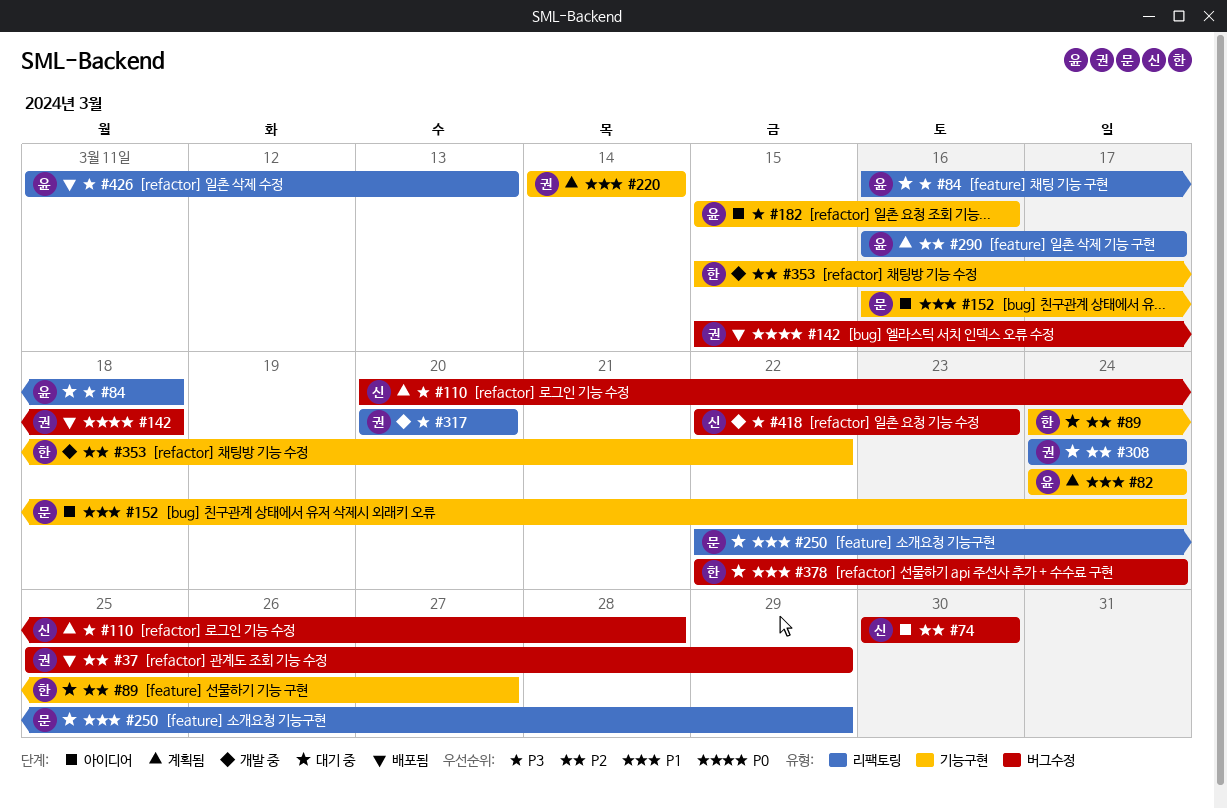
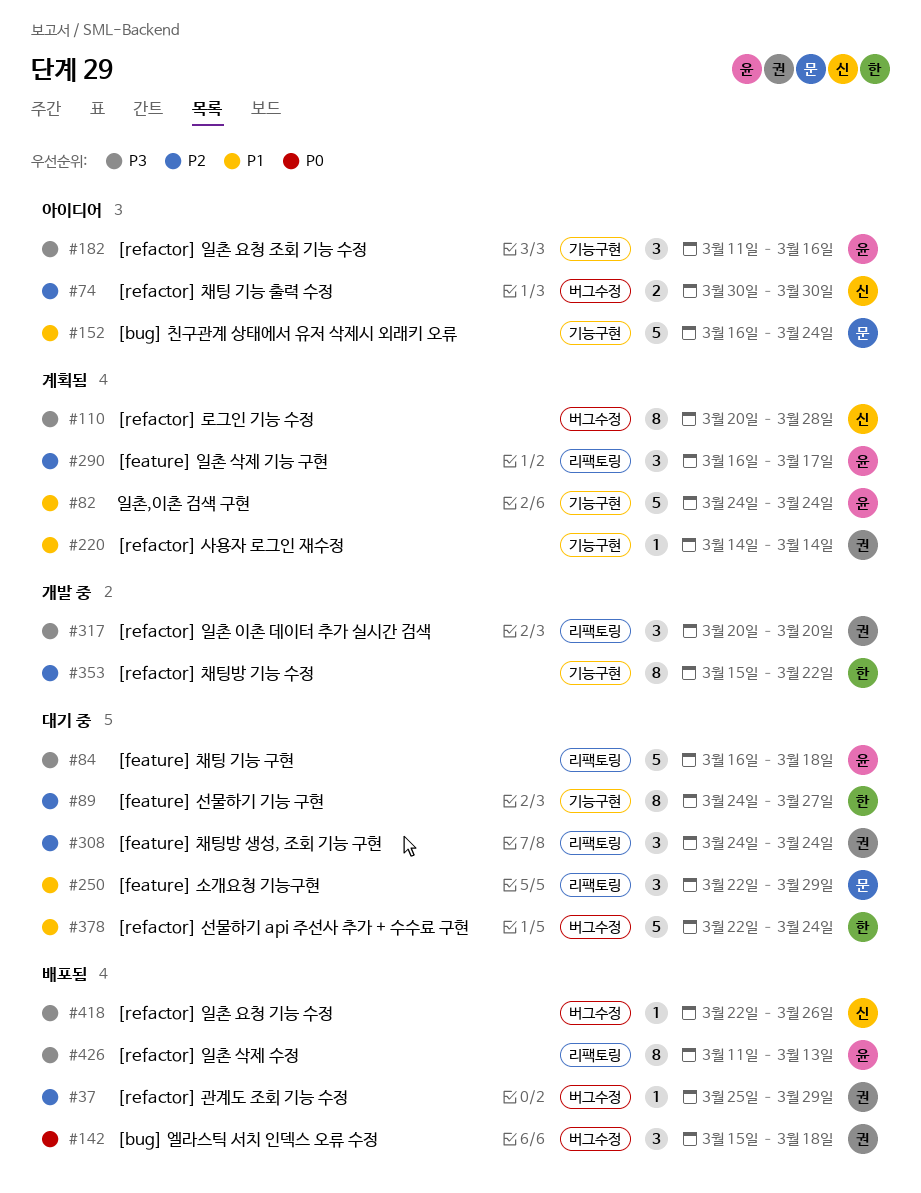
#182, start: Mar 15 -> Mar 11
#418, status: 개발 중 -> 배포됨
#418, due: Mar 23 -> Mar 26

